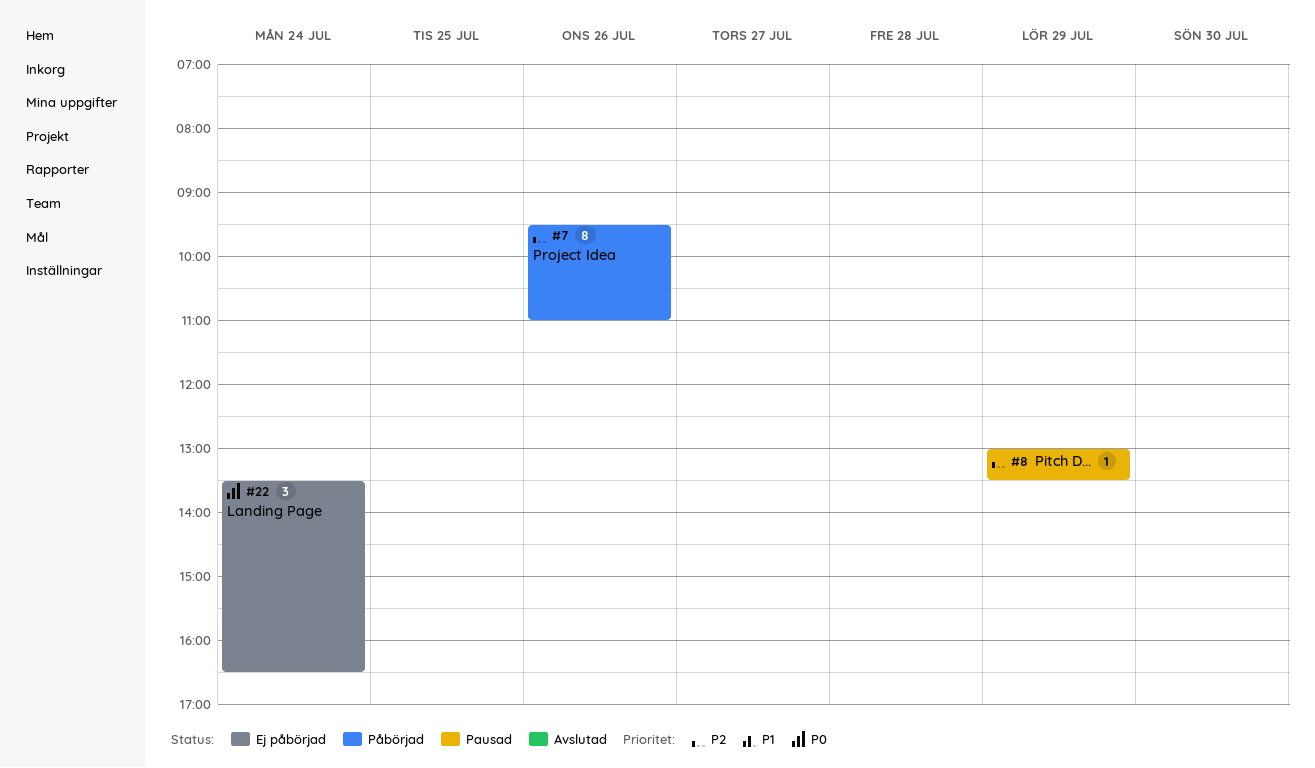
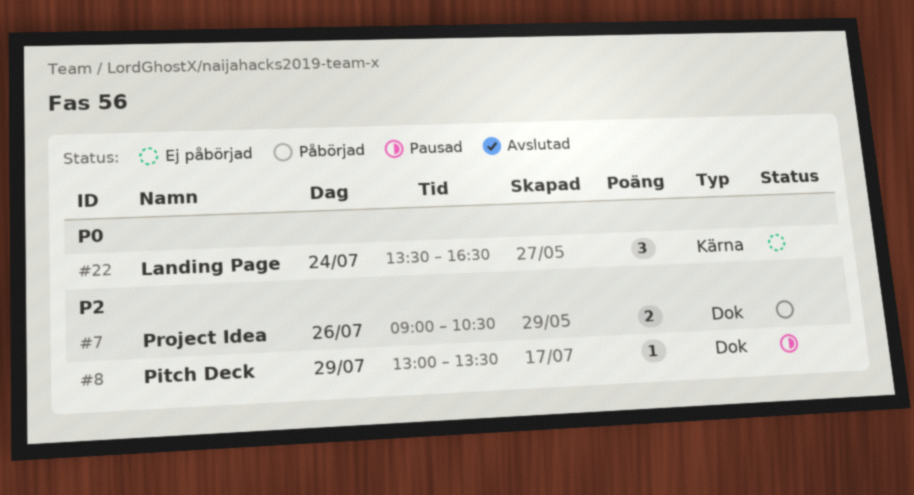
#7, estimate: 8 -> 2
#7, begins: 09:30 -> 09:00
#7, ends: 11:00 -> 10:30

